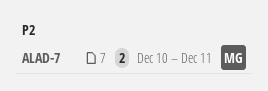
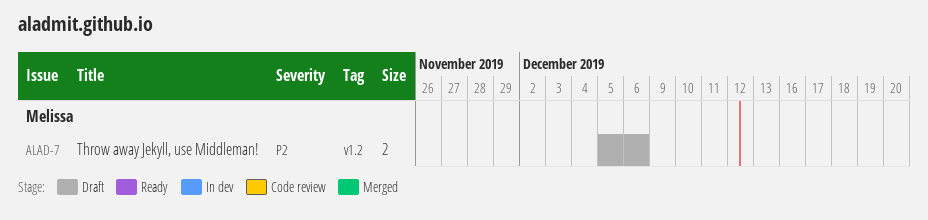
ALAD-7, start: Dec 10 -> Dec 5
ALAD-7, due: Dec 11 -> Dec 6

